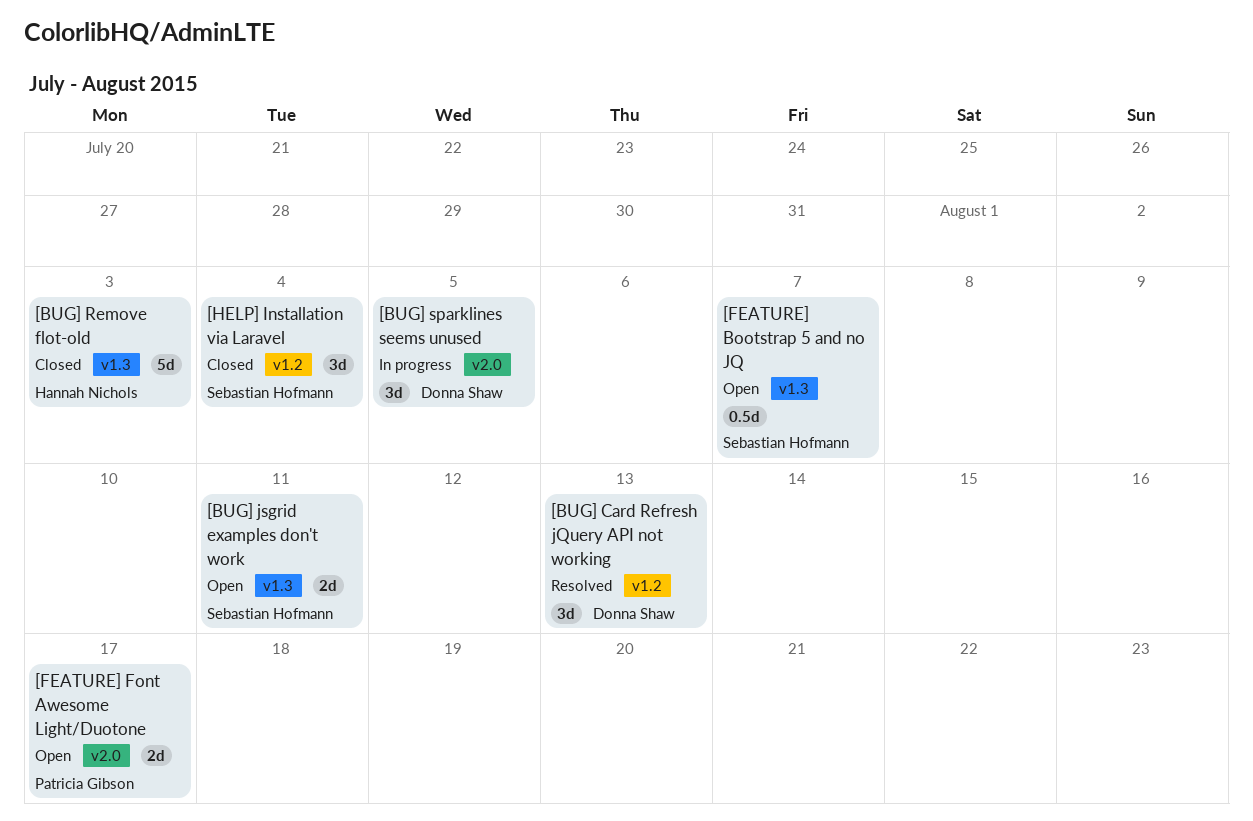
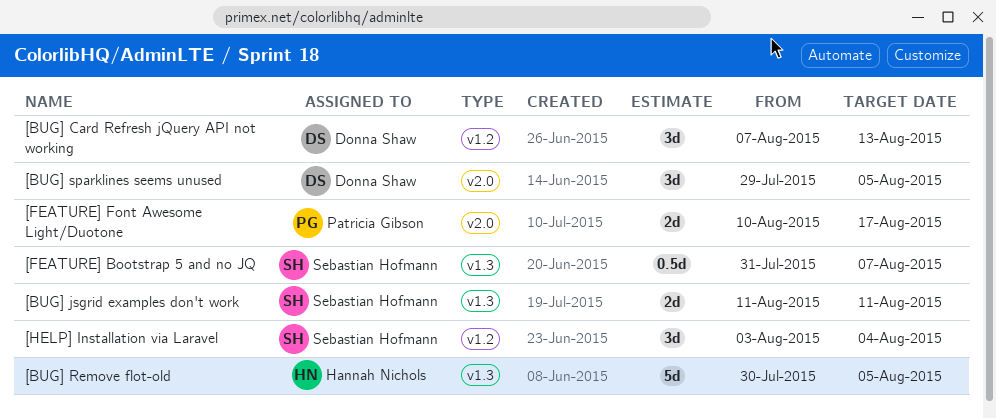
[BUG] Remove flot-old, due: Aug 3 -> Aug 5

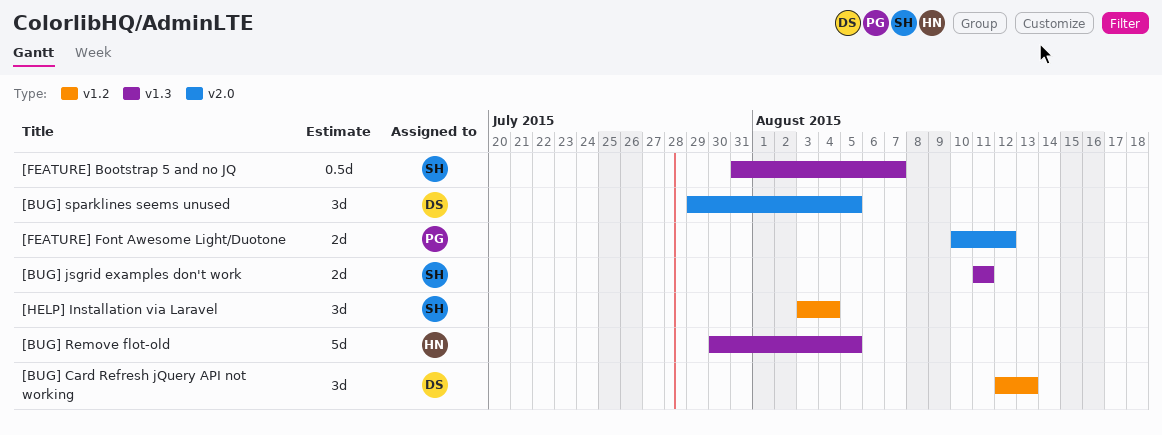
[BUG] Card Refresh jQuery API not working, start: Aug 7 -> Aug 12
[FEATURE] Font Awesome Light/Duotone, due: Aug 17 -> Aug 12

